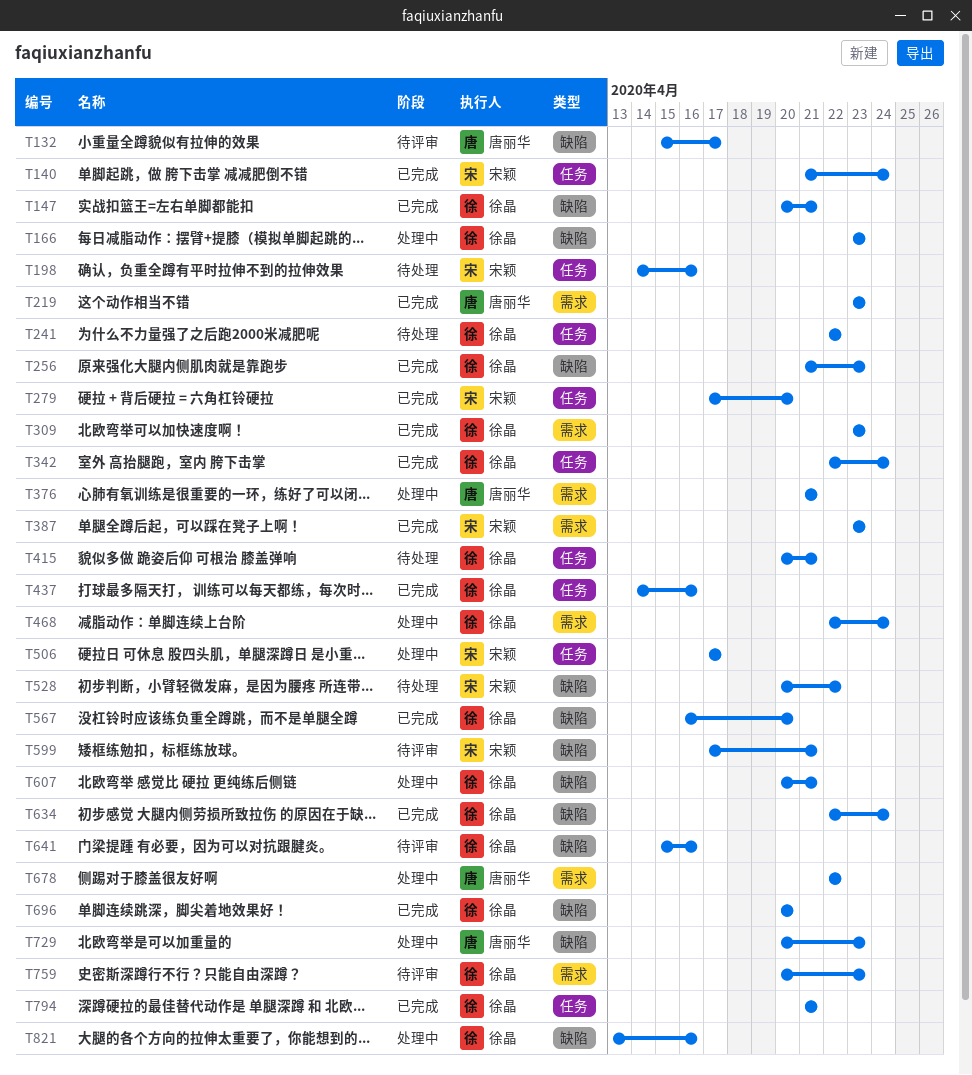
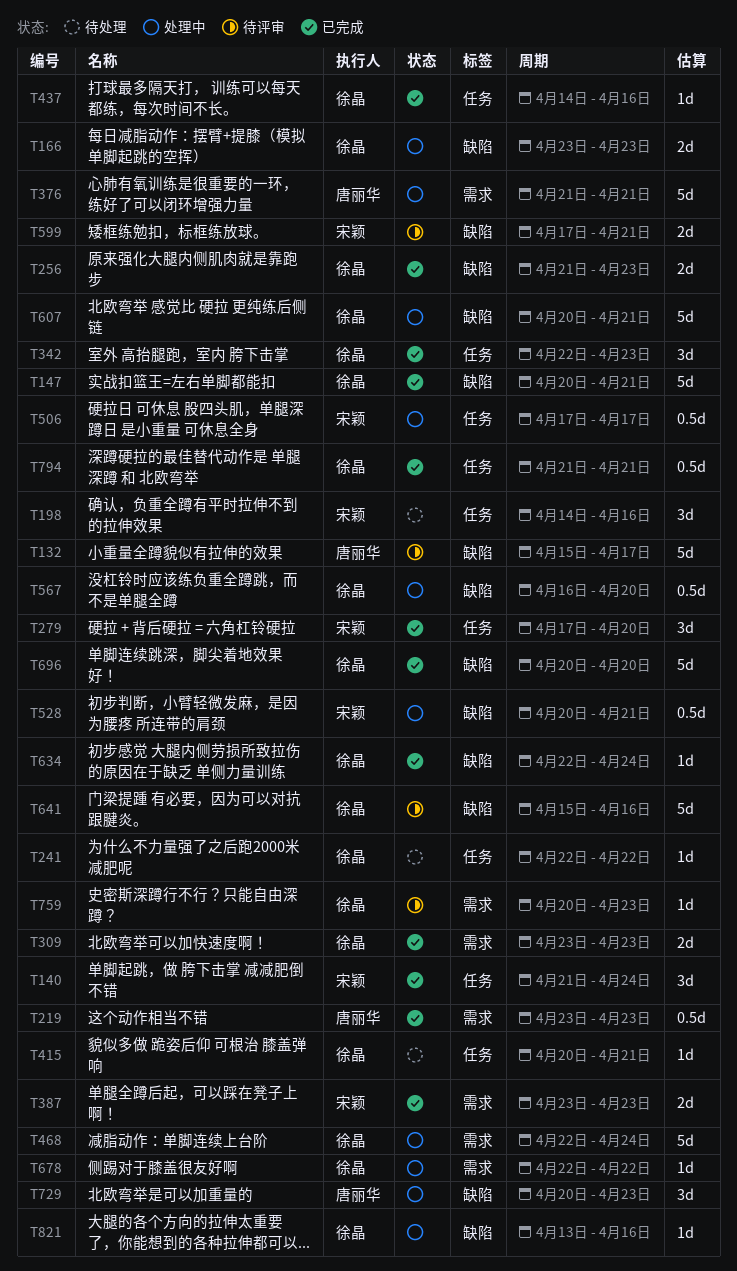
T342, due: Apr 24 -> Apr 23
T528, status: 待处理 -> 处理中
T528, due: Apr 22 -> Apr 21
T567, status: 已完成 -> 处理中
T678, owner: 唐丽华 -> 徐晶

